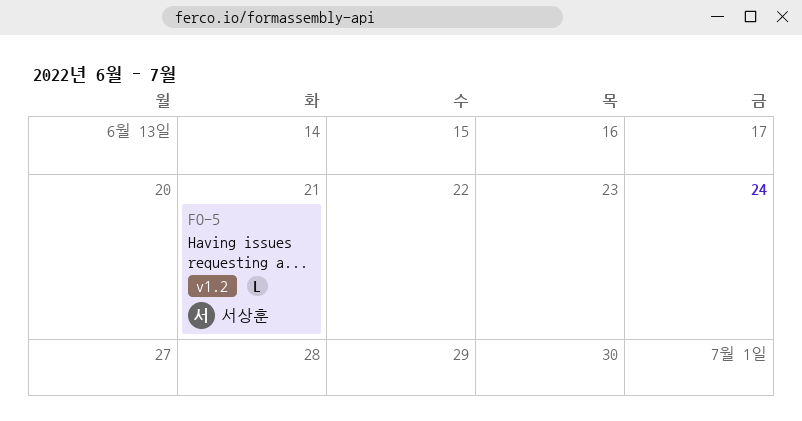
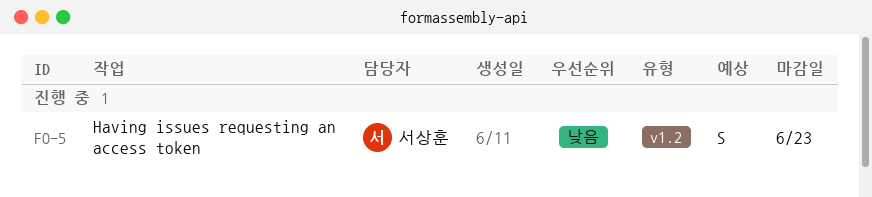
FO-5, estimate: L -> S
FO-5, due: Jun 21 -> Jun 23

